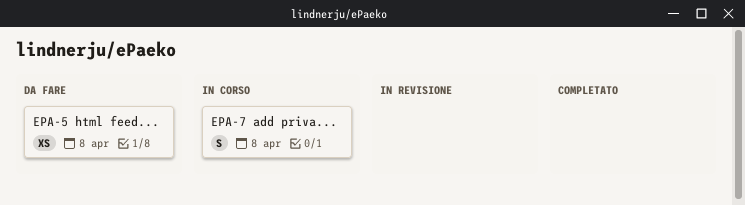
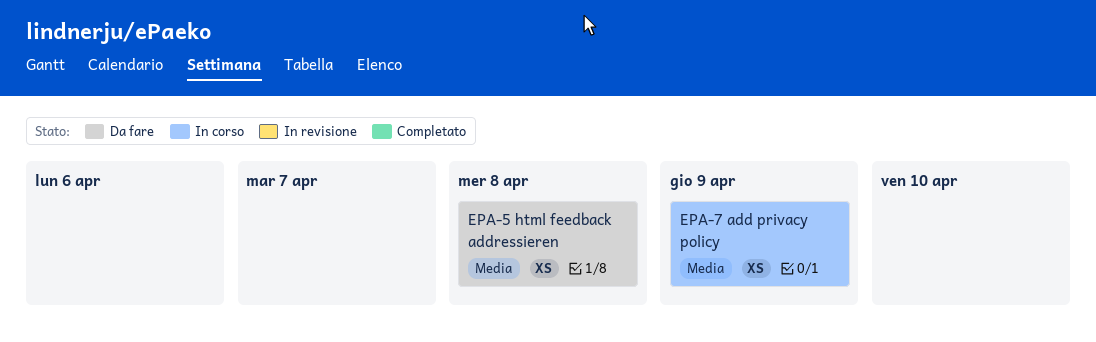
EPA-7, estimate: S -> XS
EPA-7, due: Apr 8 -> Apr 9

